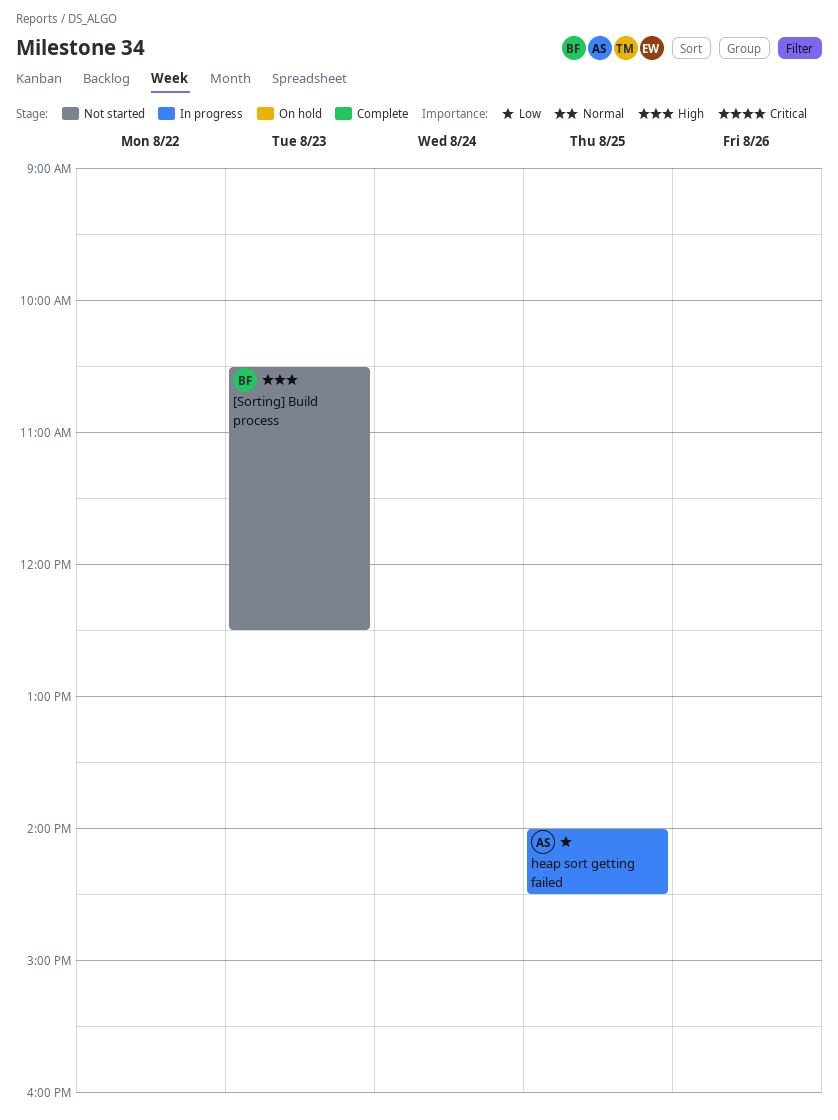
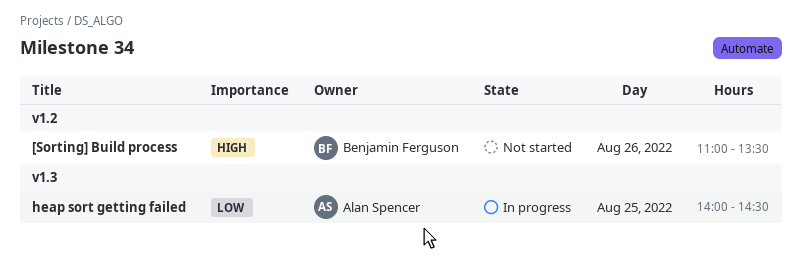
[Sorting] Build process, day: Aug 23 -> Aug 26
[Sorting] Build process, begins: 10:30 -> 11:00
[Sorting] Build process, ends: 12:30 -> 13:30

